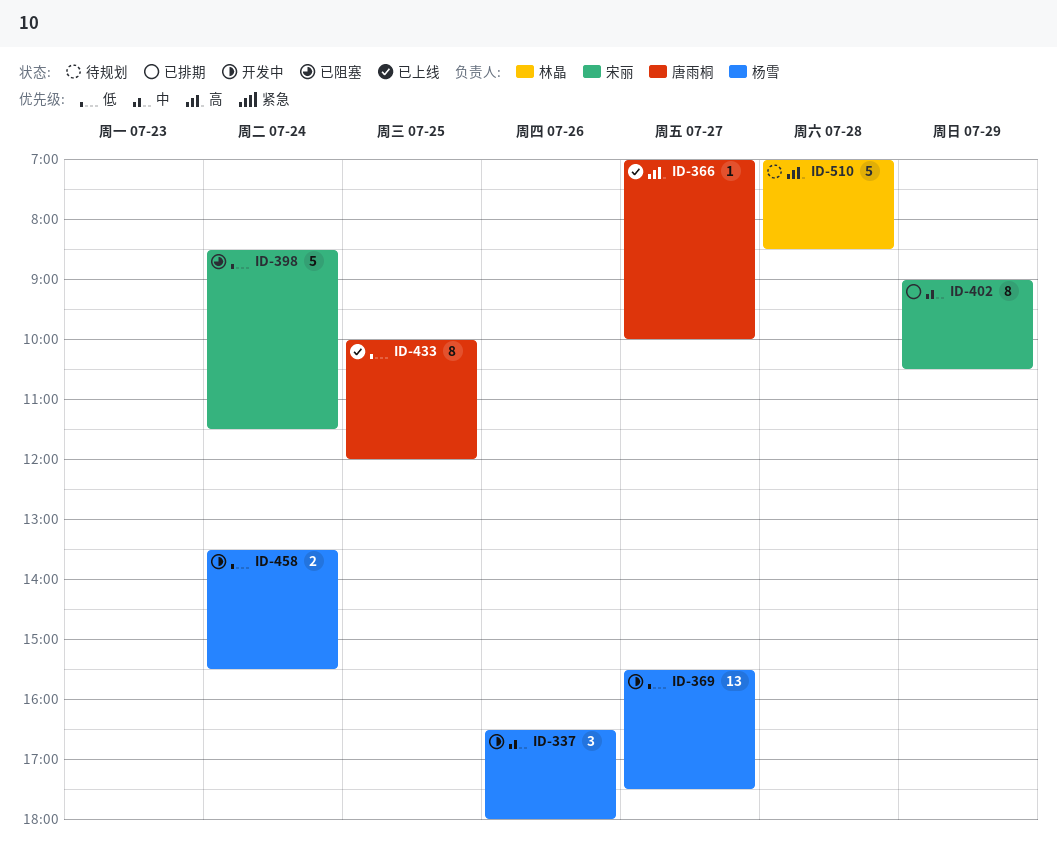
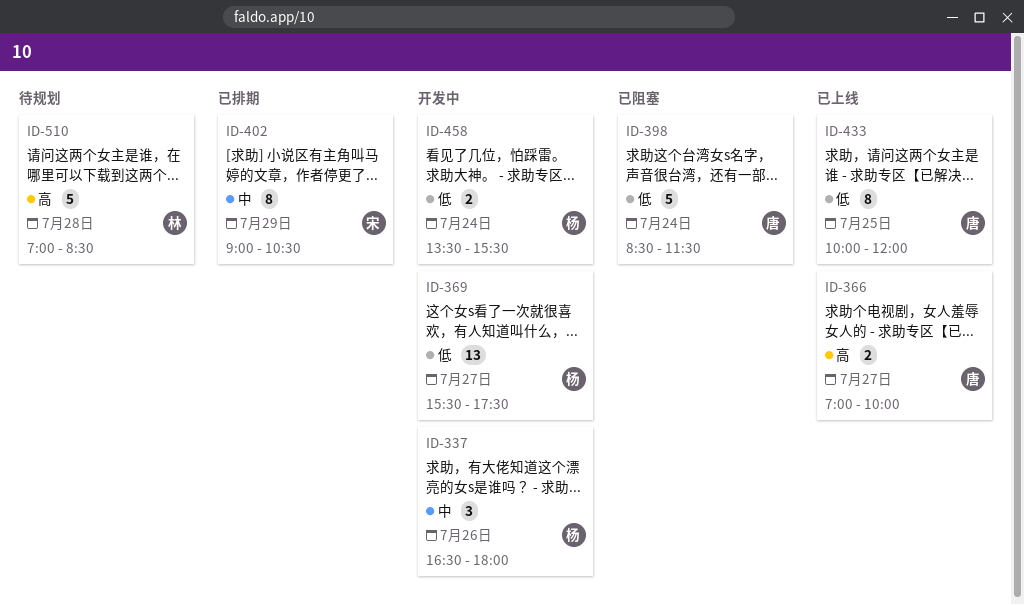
ID-366, estimate: 1 -> 2
ID-398, owner: 宋丽 -> 唐雨桐

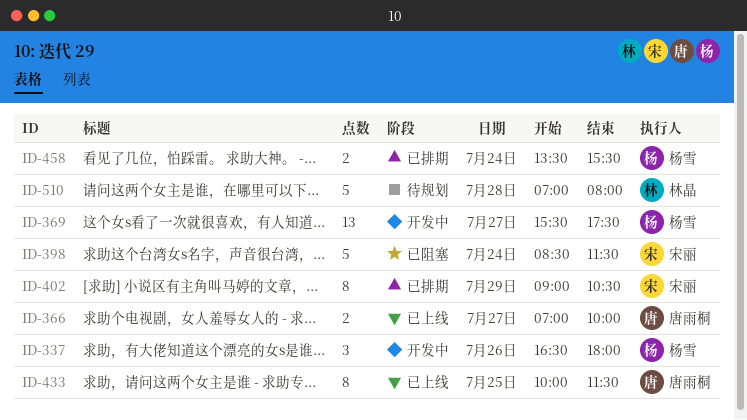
ID-398, owner: 唐雨桐 -> 宋丽
ID-433, ends: 12:00 -> 11:30
ID-458, status: 开发中 -> 已排期
ID-510, ends: 08:30 -> 08:00

